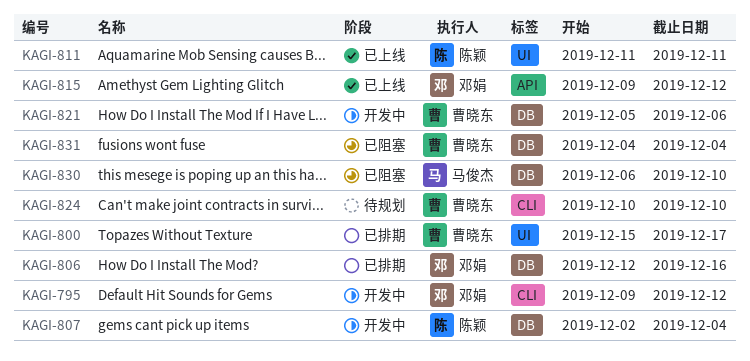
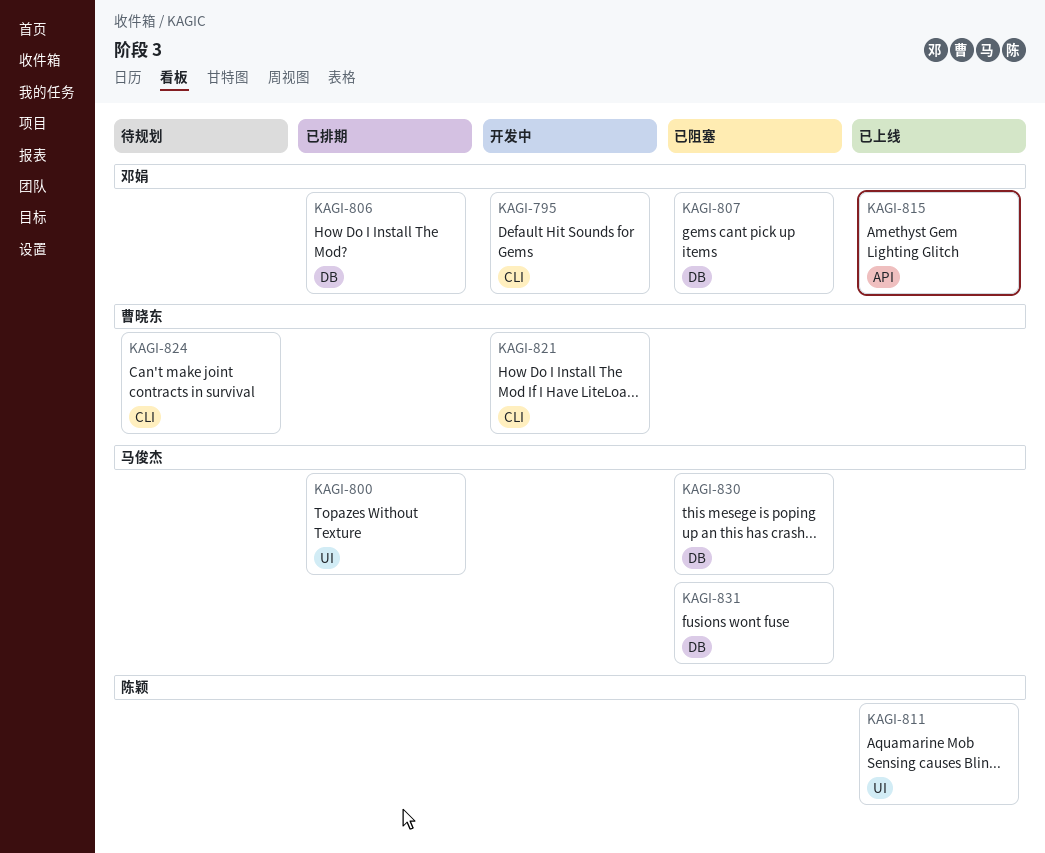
KAGI-800, owner: 曹晓东 -> 马俊杰
KAGI-807, status: 开发中 -> 已阻塞
KAGI-807, owner: 陈颖 -> 邓娟
KAGI-821, label: DB -> CLI
KAGI-831, owner: 曹晓东 -> 马俊杰

